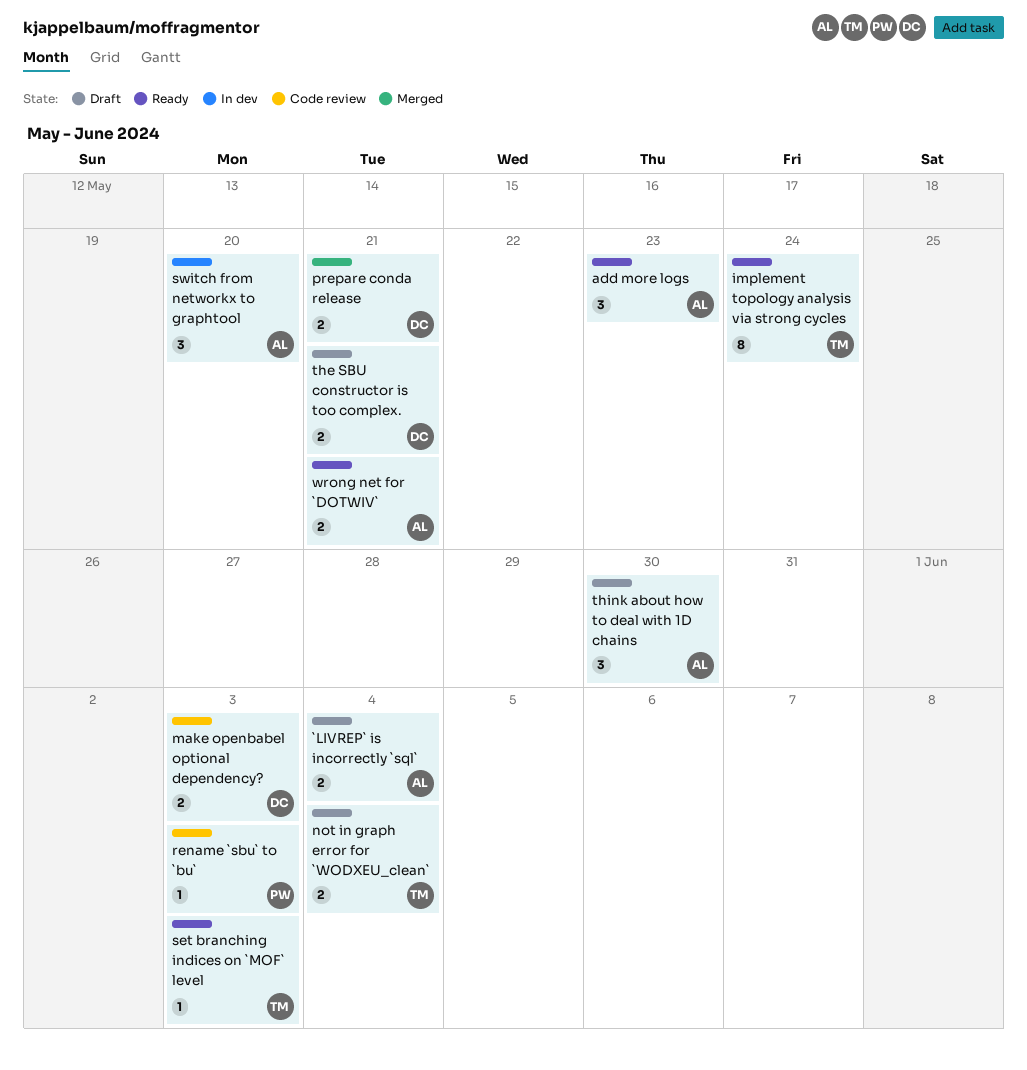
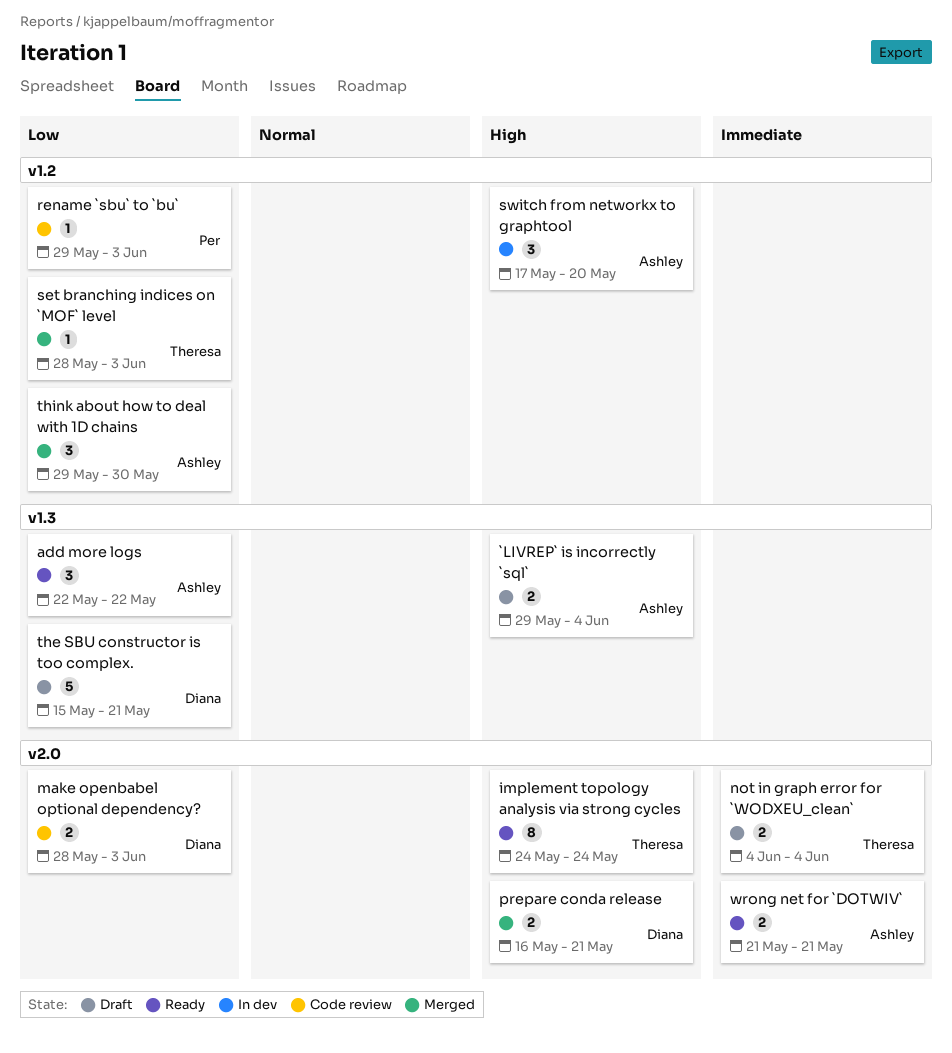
add more logs, due: May 23 -> May 22
set branching indices on `MOF` level, status: Ready -> Merged
the SBU constructor is too complex., estimate: 2 -> 5
think about how to deal with 1D chains, status: Draft -> Merged

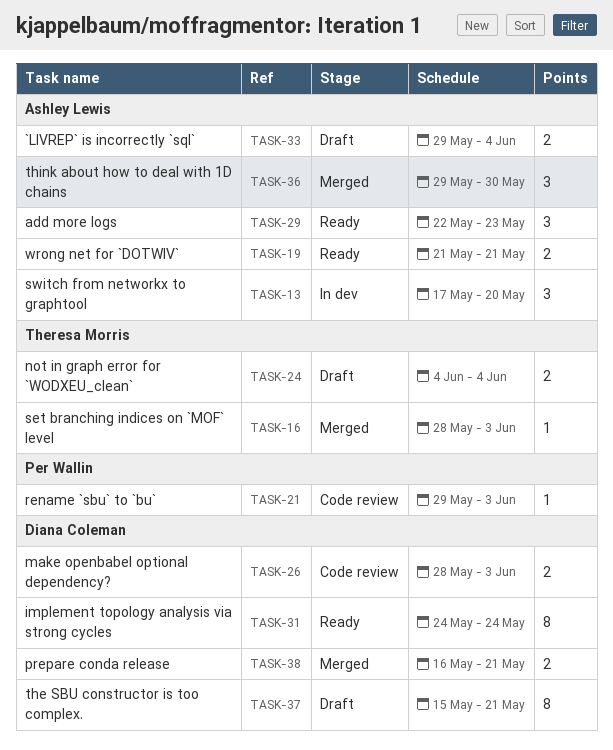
add more logs, due: May 22 -> May 23
implement topology analysis via strong cycles, owner: Theresa Morris -> Diana Coleman
the SBU constructor is too complex., estimate: 5 -> 8

